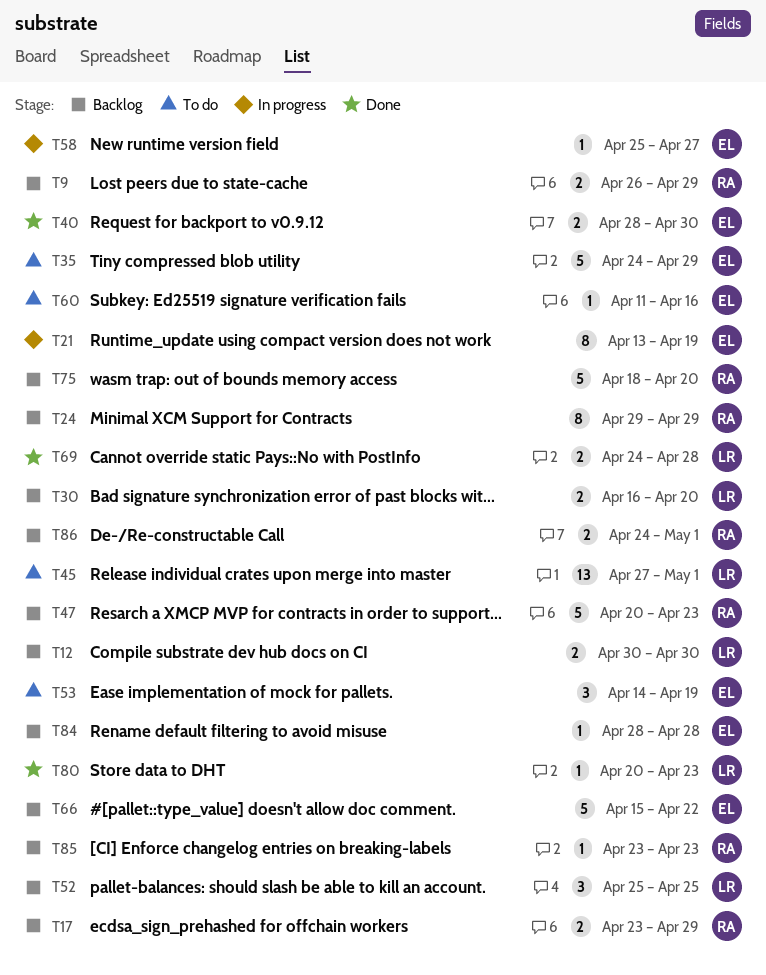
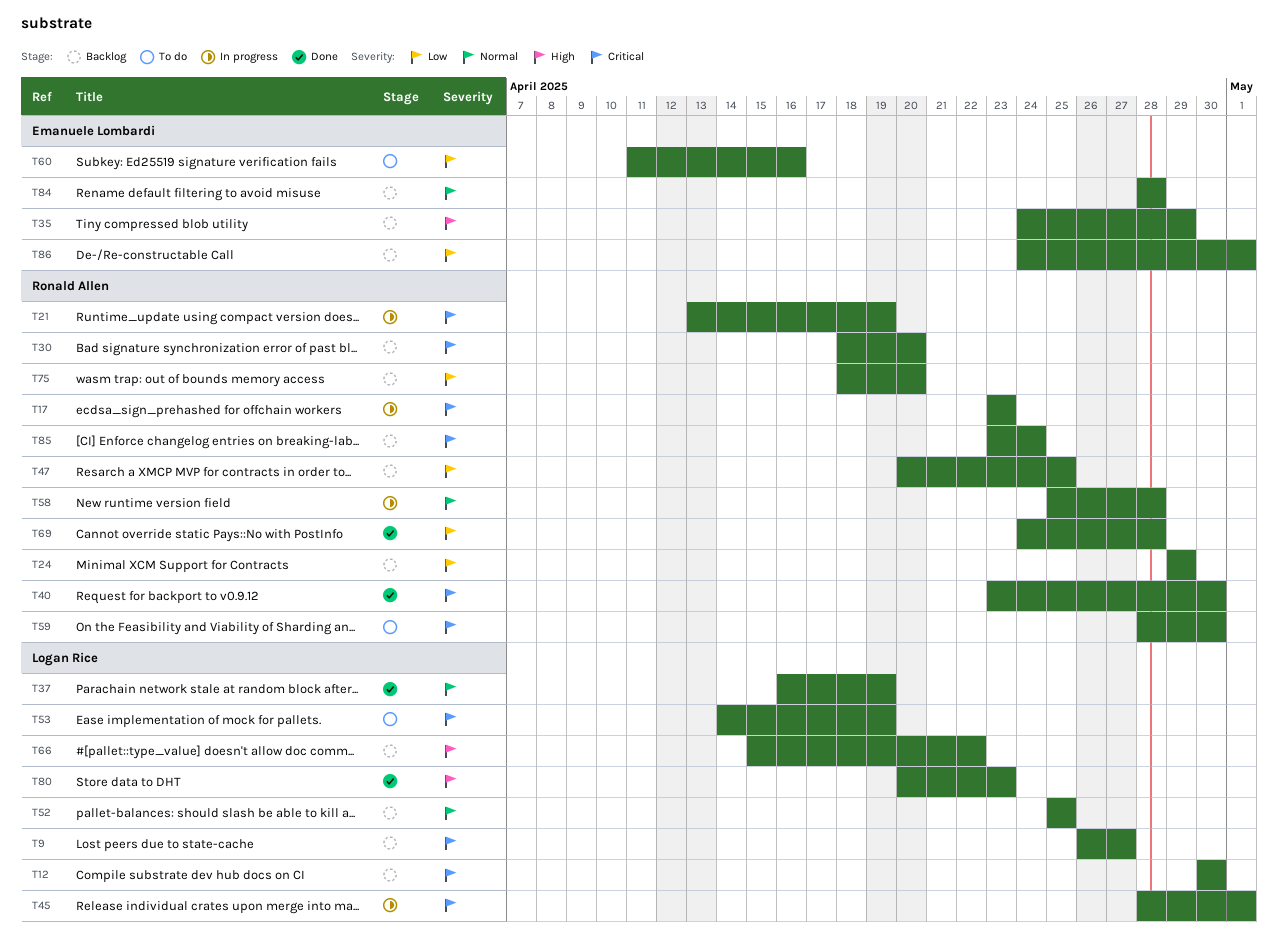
T9, owner: Ronald Allen -> Logan Rice
T9, due: Apr 29 -> Apr 27
T17, status: Backlog -> In progress
T17, due: Apr 29 -> Apr 23
T21, owner: Emanuele Lombardi -> Ronald Allen
T30, owner: Logan Rice -> Ronald Allen
T30, start: Apr 16 -> Apr 18
T35, status: To do -> Backlog
T37: none -> present
T40, owner: Emanuele Lombardi -> Ronald Allen
T40, start: Apr 28 -> Apr 23
T45, status: To do -> In progress
T45, start: Apr 27 -> Apr 28
T47, due: Apr 23 -> Apr 25
T53, owner: Emanuele Lombardi -> Logan Rice
T58, owner: Emanuele Lombardi -> Ronald Allen
T58, due: Apr 27 -> Apr 28
T59: none -> present
T66, owner: Emanuele Lombardi -> Logan Rice
T69, owner: Logan Rice -> Ronald Allen
T85, due: Apr 23 -> Apr 24
T86, owner: Ronald Allen -> Emanuele Lombardi

